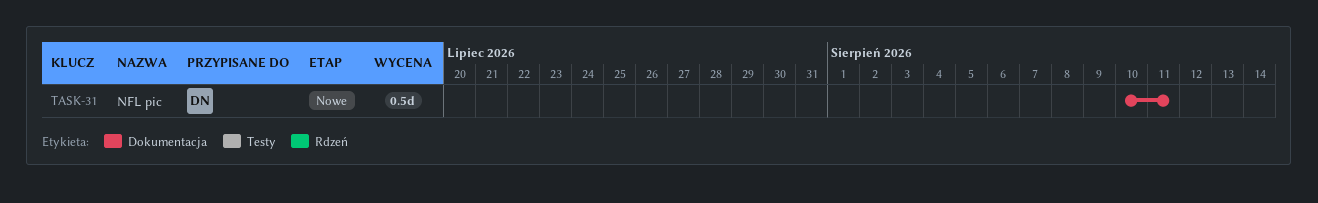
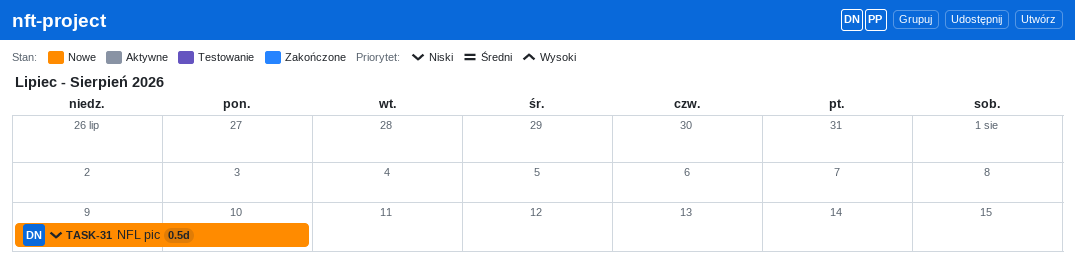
TASK-31, start: Aug 10 -> Aug 9
TASK-31, due: Aug 11 -> Aug 10

